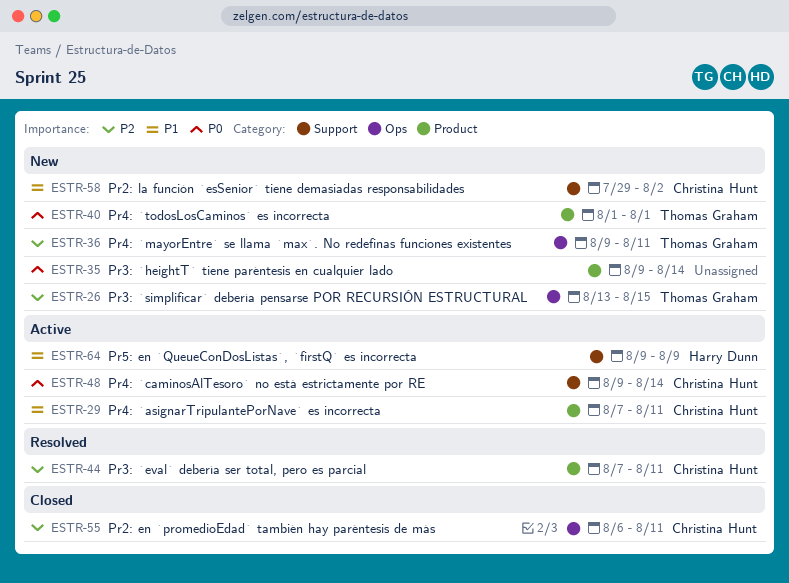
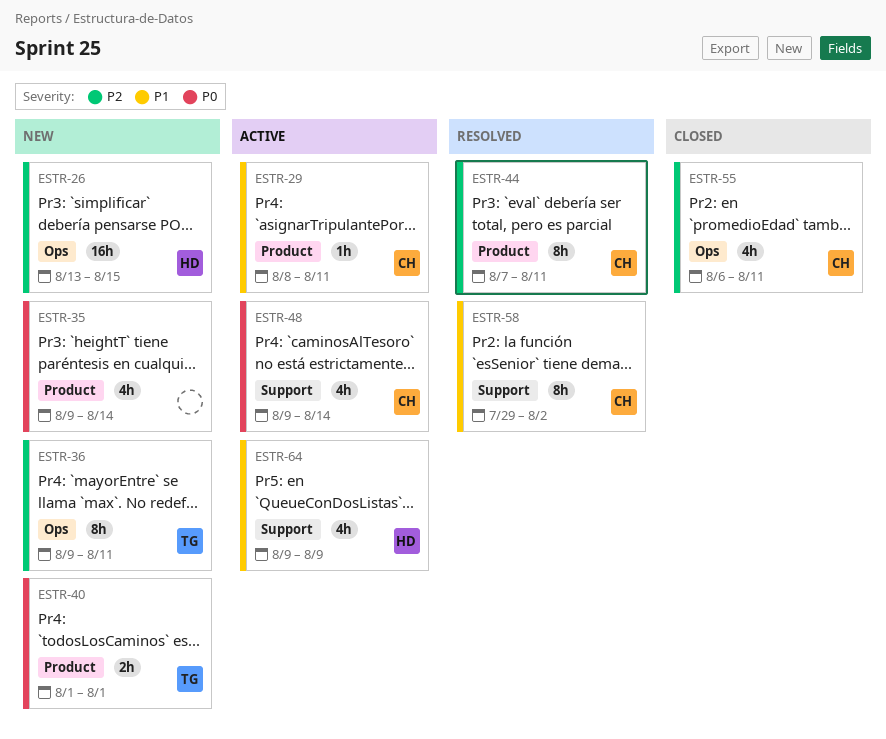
ESTR-26, owner: Thomas Graham -> Harry Dunn
ESTR-29, start: Aug 7 -> Aug 8
ESTR-58, status: New -> Resolved

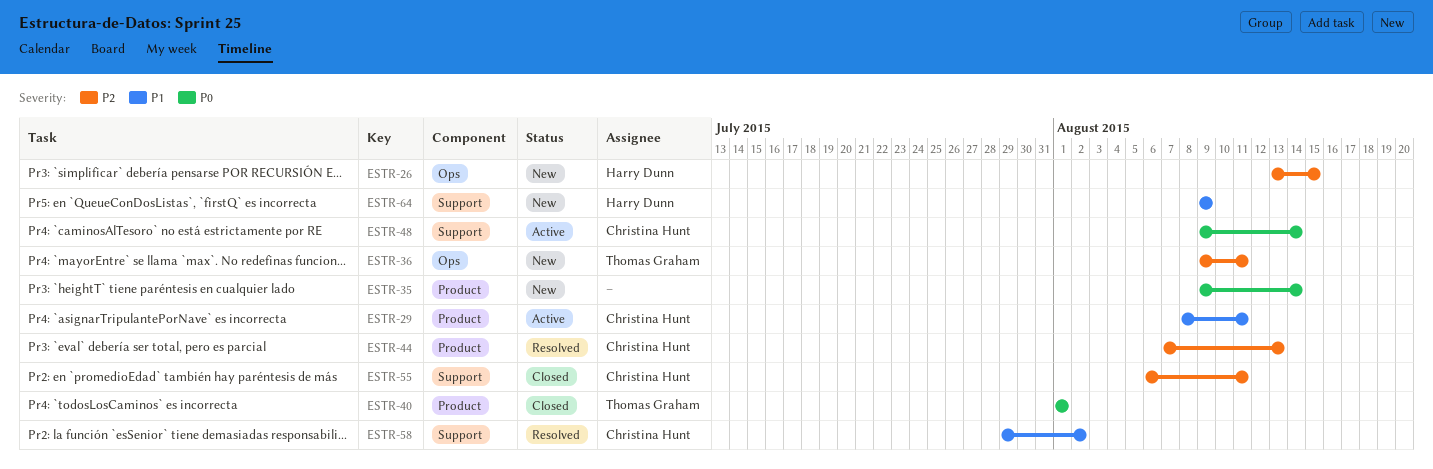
ESTR-40, status: New -> Closed
ESTR-44, due: Aug 11 -> Aug 13
ESTR-55, label: Ops -> Support
ESTR-64, status: Active -> New

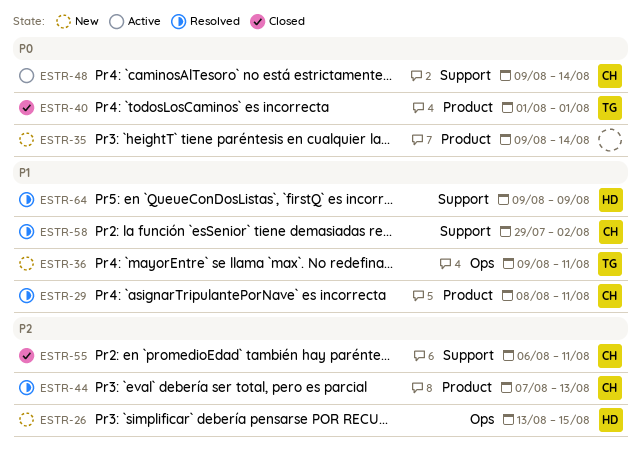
ESTR-29, status: Active -> Resolved
ESTR-36, priority: P2 -> P1
ESTR-64, status: New -> Resolved

